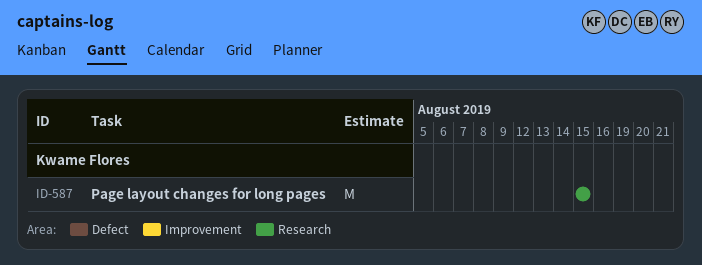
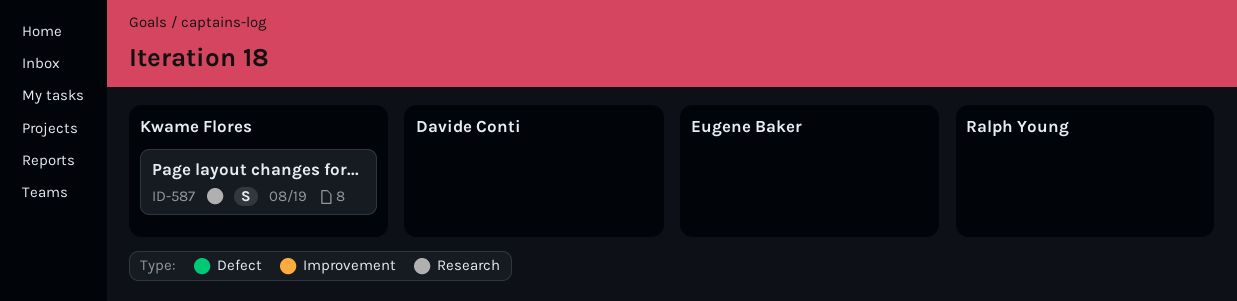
ID-587, estimate: M -> S
ID-587, due: Aug 15 -> Aug 19

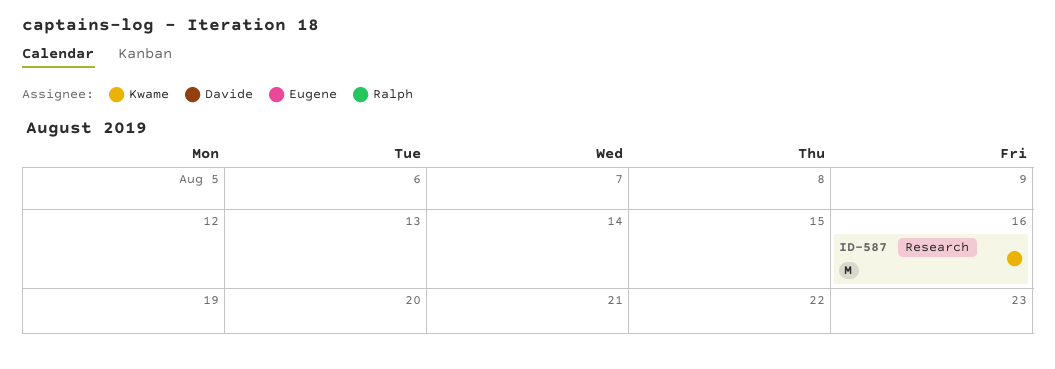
ID-587, estimate: S -> M
ID-587, due: Aug 19 -> Aug 16

